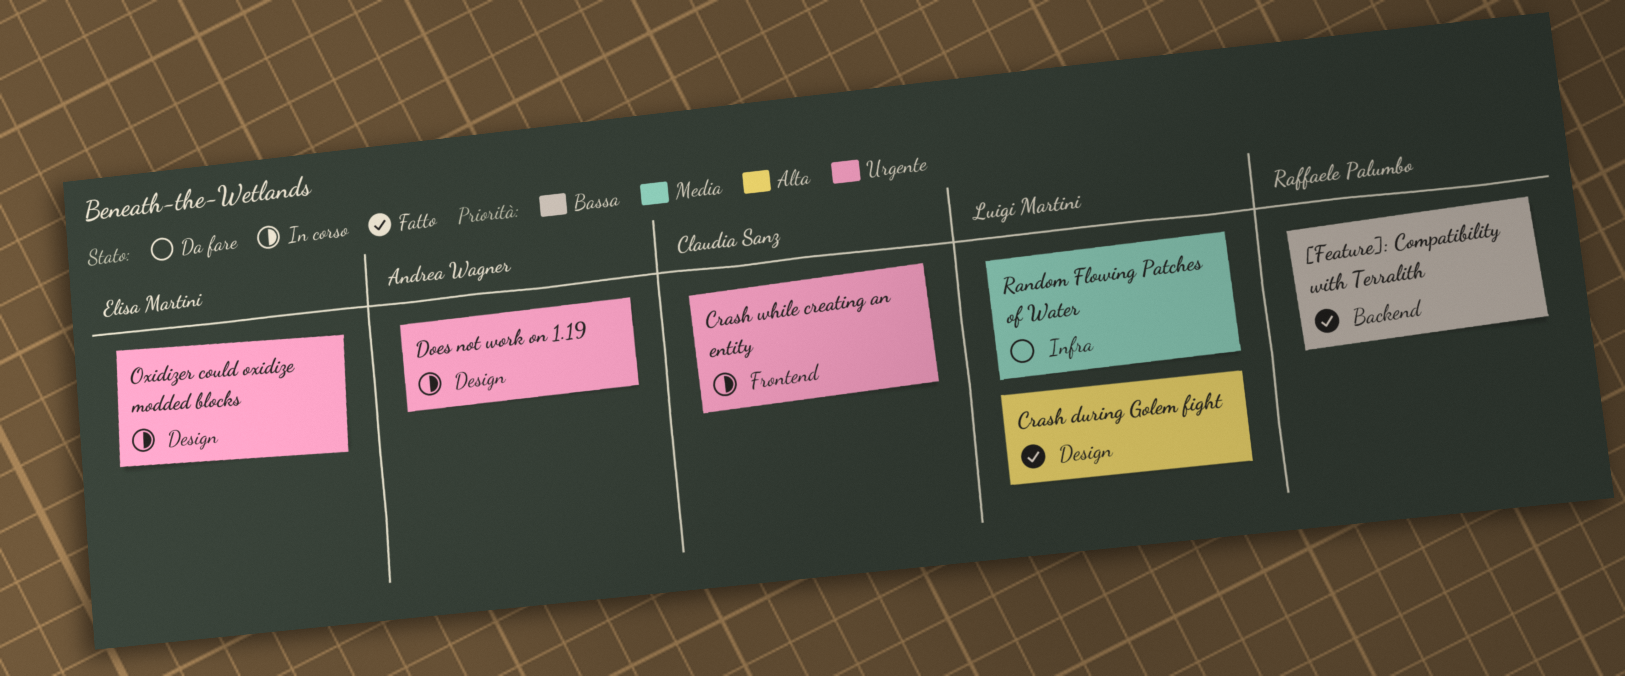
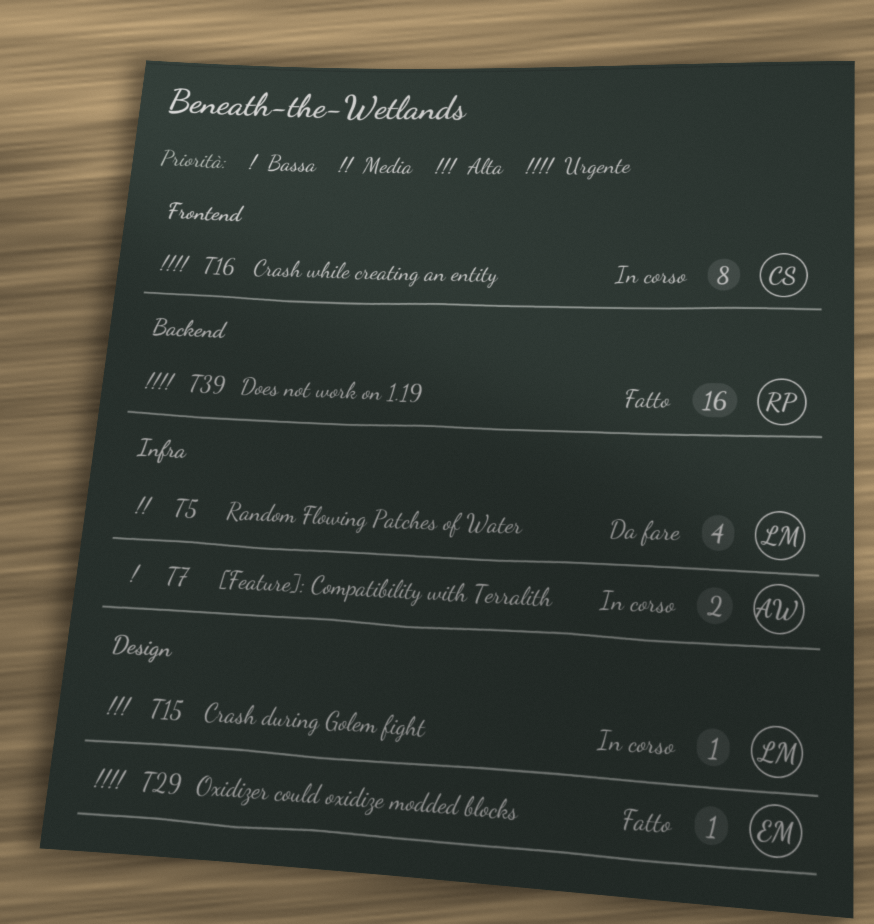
[Feature]: Compatibility with Terralith, status: Fatto -> In corso
[Feature]: Compatibility with Terralith, owner: Raffaele Palumbo -> Andrea Wagner
[Feature]: Compatibility with Terralith, label: Backend -> Infra
Crash during Golem fight, status: Fatto -> In corso
Does not work on 1.19, status: In corso -> Fatto
Does not work on 1.19, owner: Andrea Wagner -> Raffaele Palumbo
Does not work on 1.19, label: Design -> Backend
Oxidizer could oxidize modded blocks, status: In corso -> Fatto

